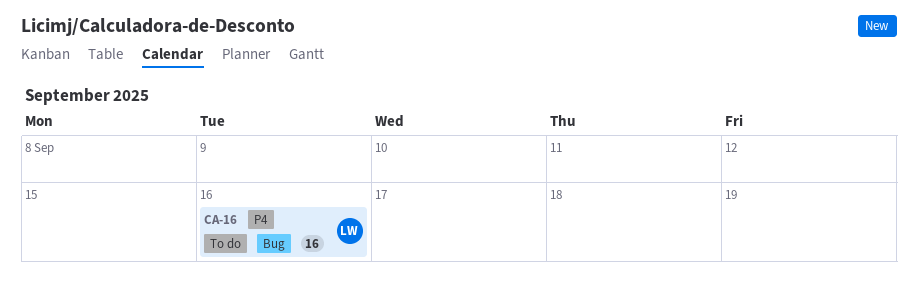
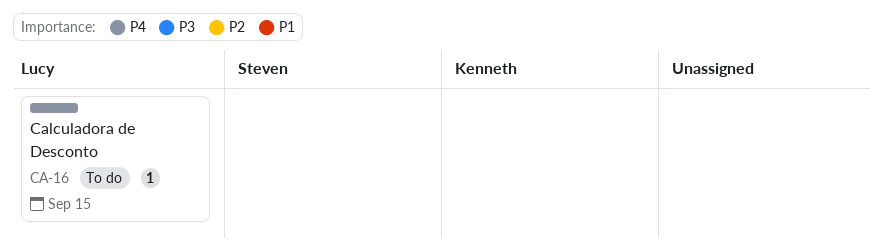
CA-16, estimate: 16 -> 1
CA-16, due: Sep 16 -> Sep 15

